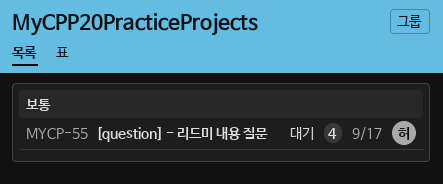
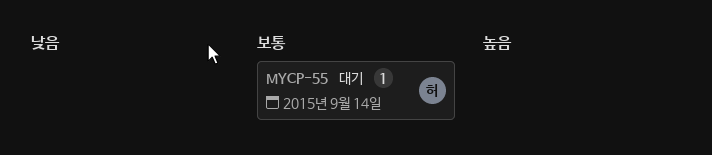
MYCP-55, estimate: 4 -> 1
MYCP-55, due: Sep 17 -> Sep 14

